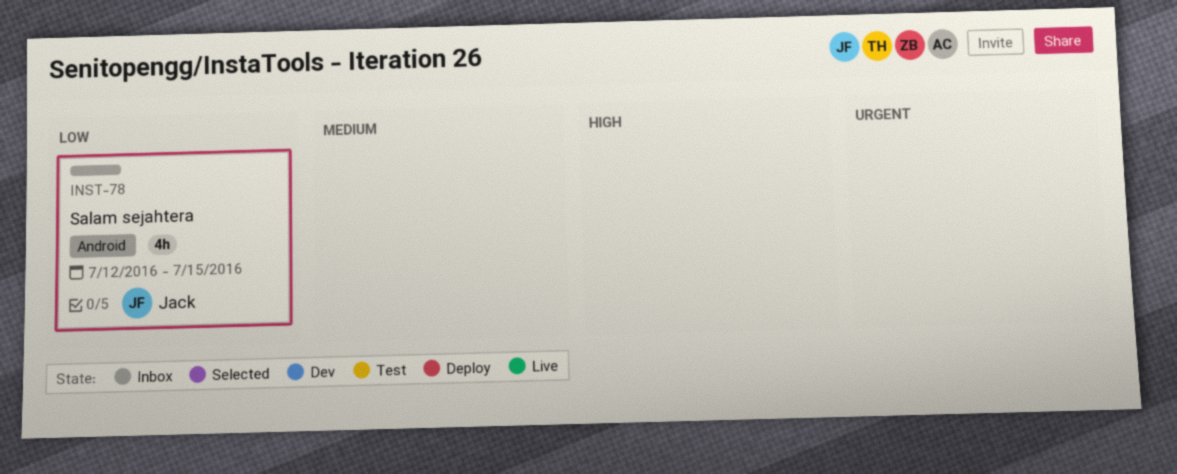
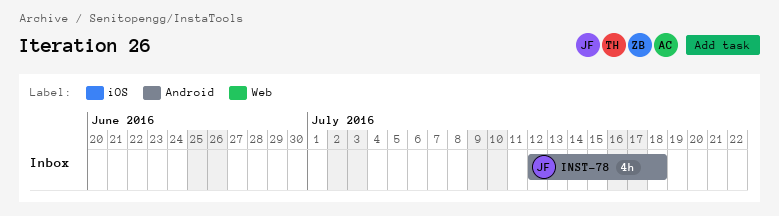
INST-78, due: Jul 15 -> Jul 18

